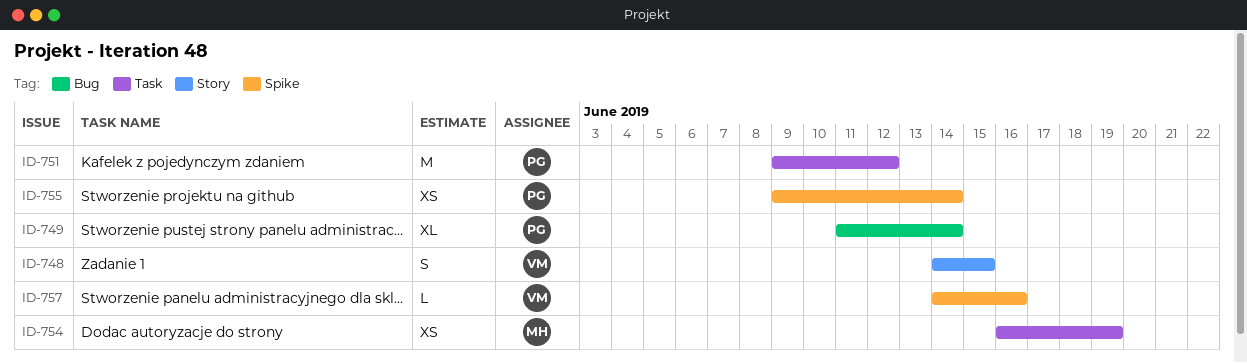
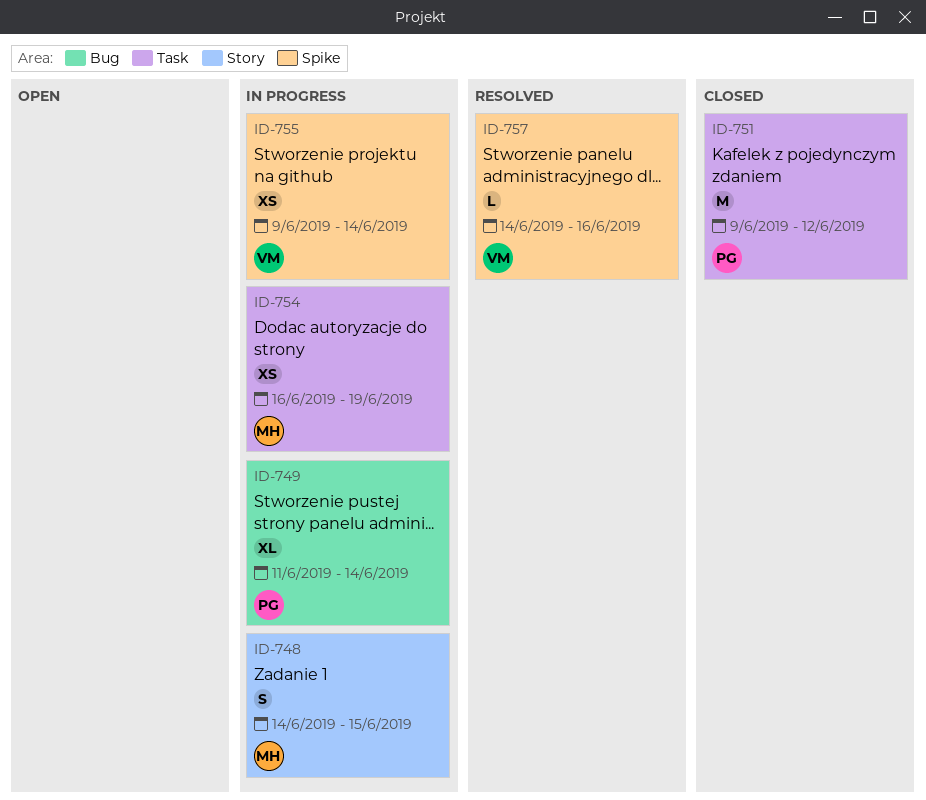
ID-748, owner: VM -> MH
ID-755, owner: PG -> VM

